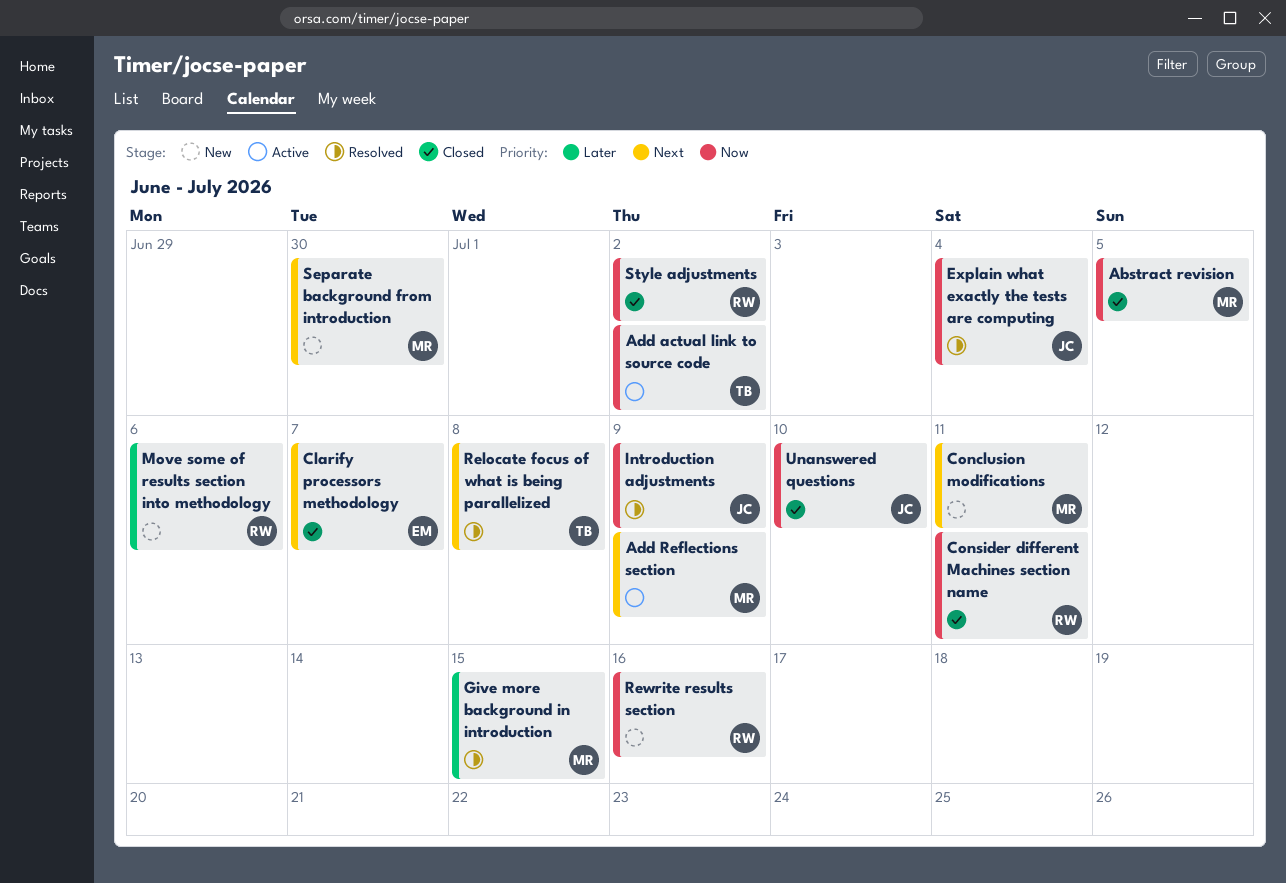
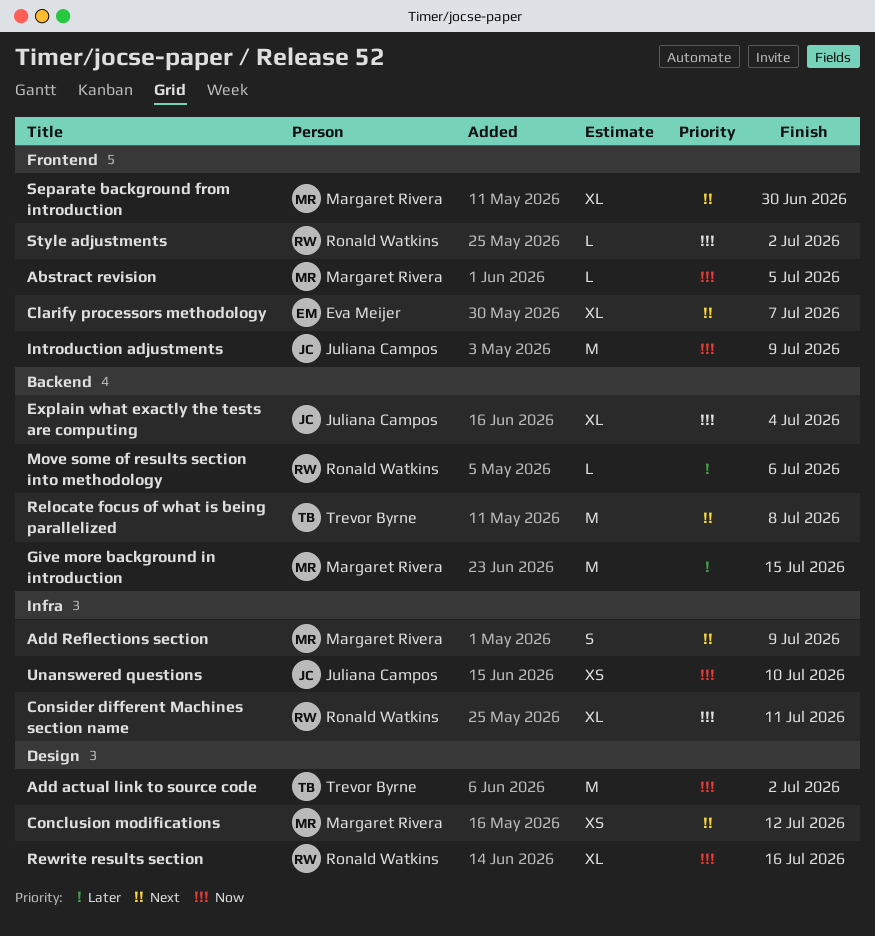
Conclusion modifications, due: Jul 11 -> Jul 12

